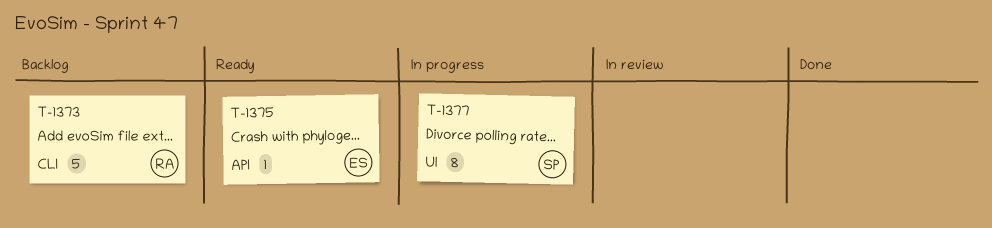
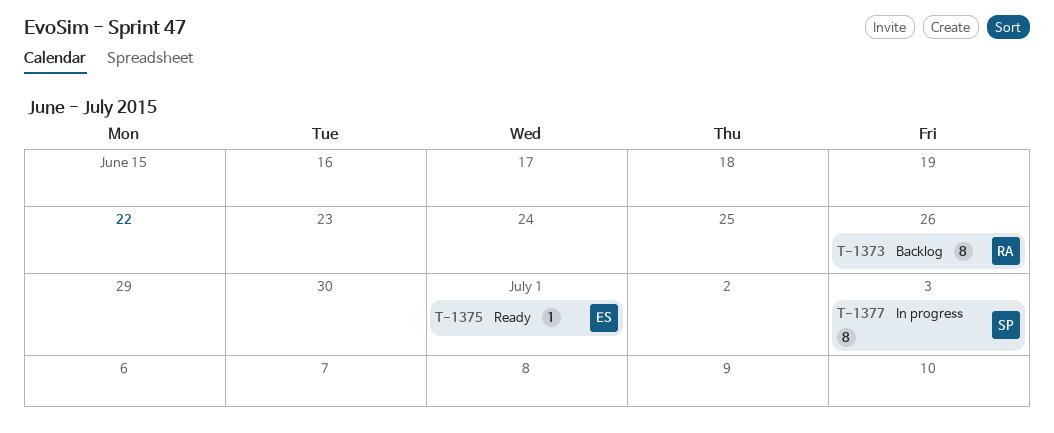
T-1373, estimate: 5 -> 8

